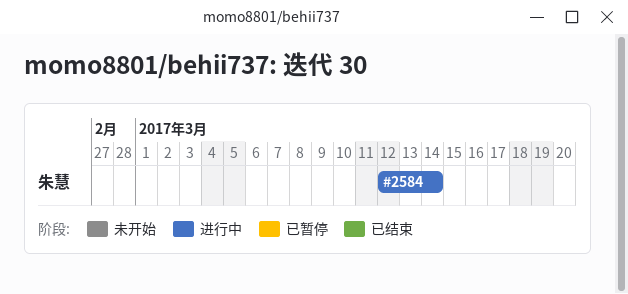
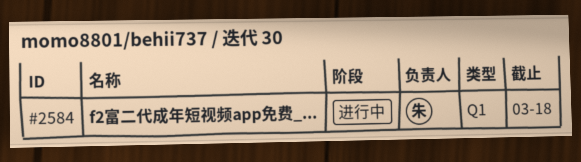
#2584, due: Mar 14 -> Mar 18

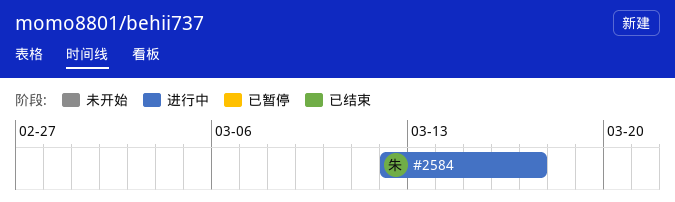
#2584, due: Mar 18 -> Mar 17

